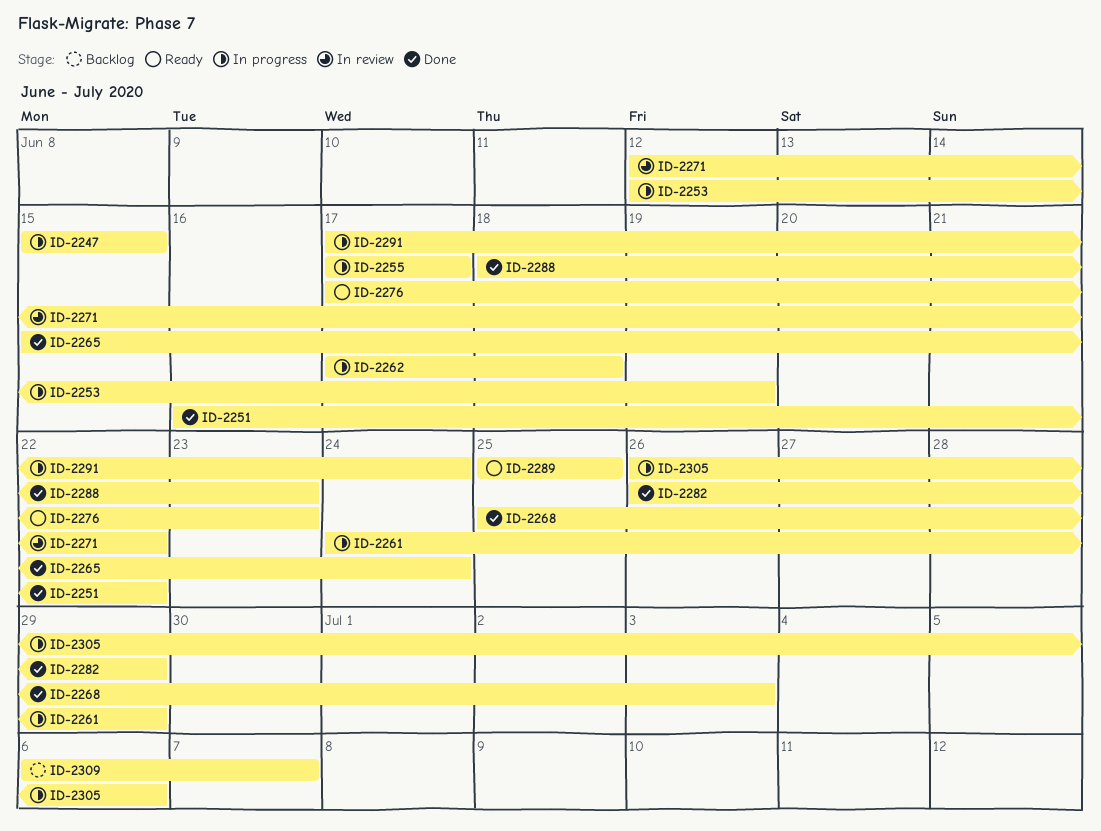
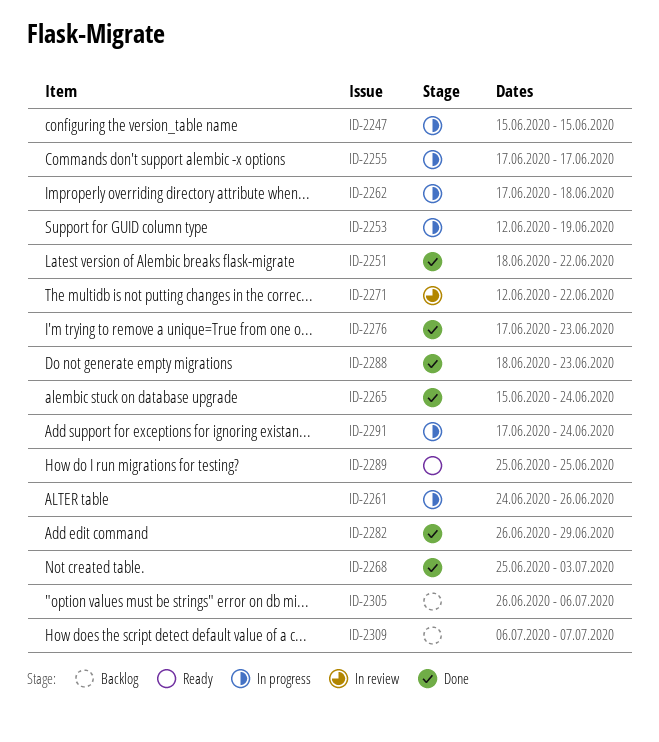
ID-2251, start: Jun 16 -> Jun 18
ID-2261, due: Jun 29 -> Jun 26
ID-2276, status: Ready -> Done
ID-2305, status: In progress -> Backlog

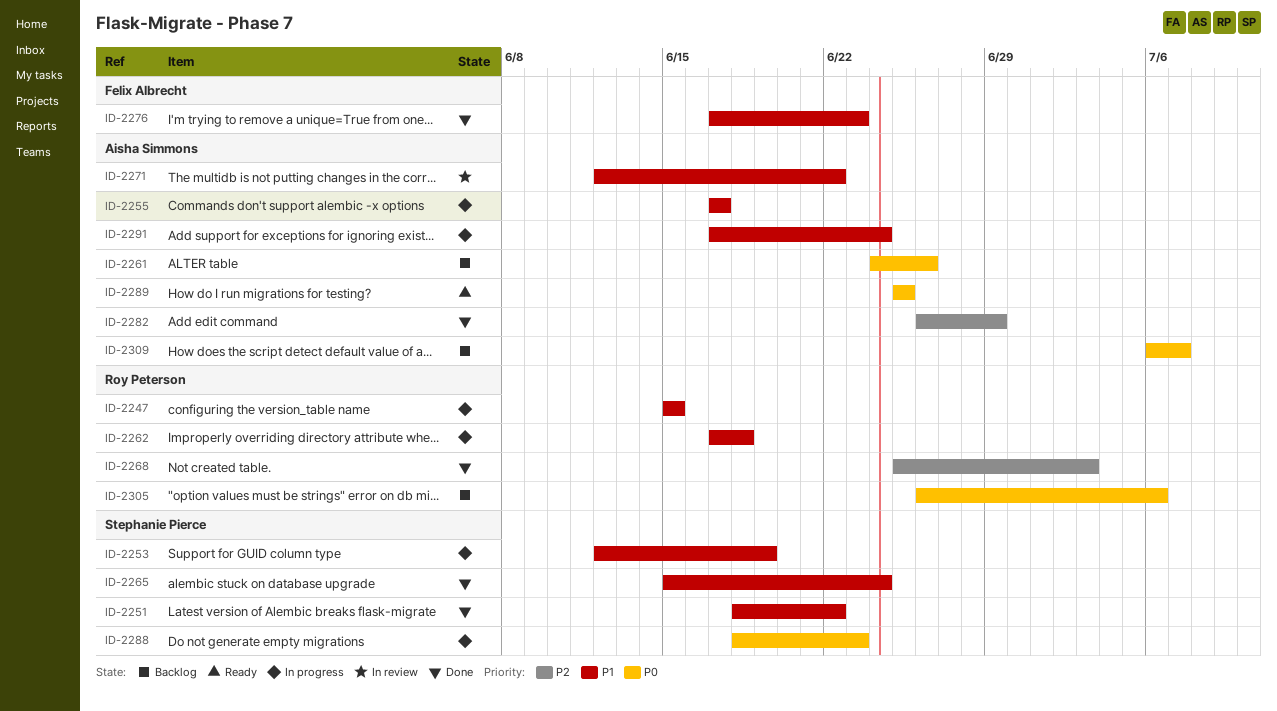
ID-2261, status: In progress -> Backlog
ID-2288, status: Done -> In progress

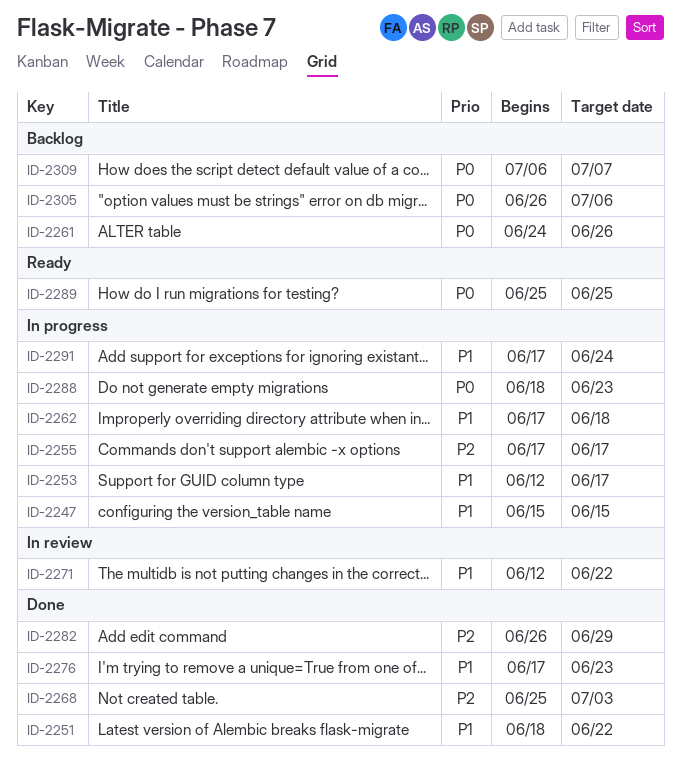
ID-2253, due: Jun 19 -> Jun 17
ID-2255, priority: P1 -> P2
ID-2265: present -> none

